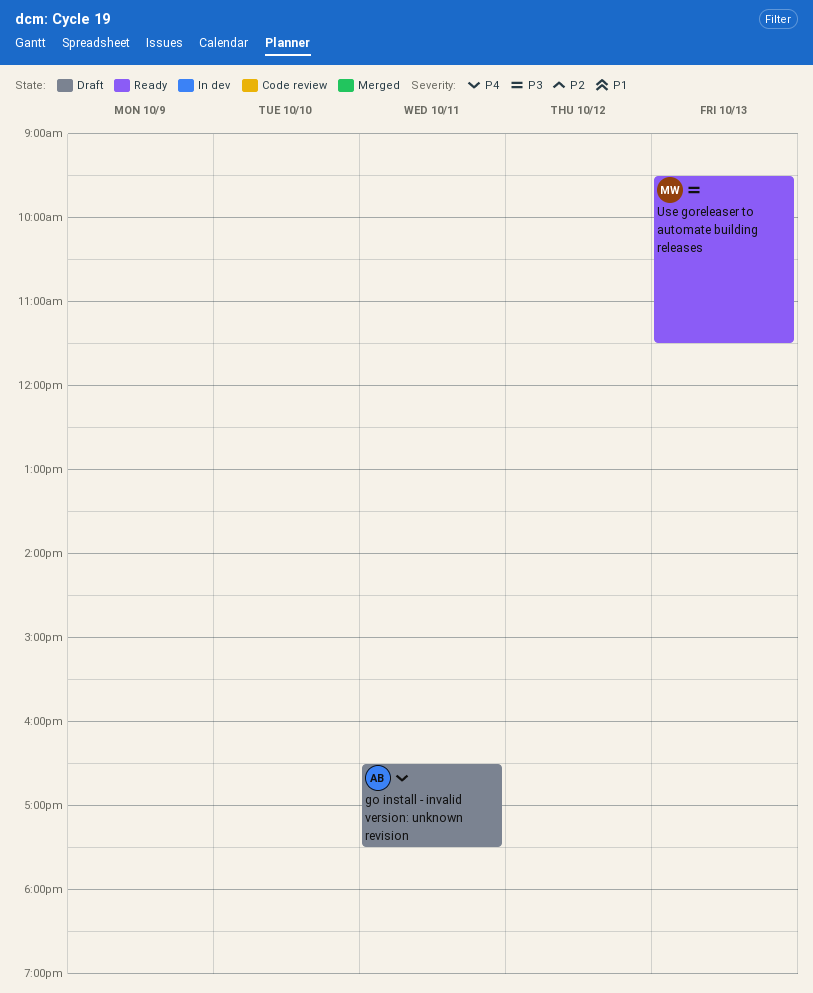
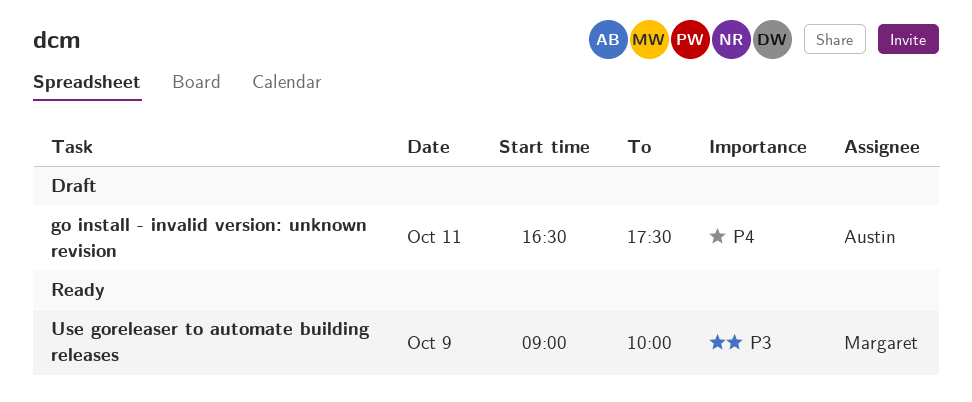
Use goreleaser to automate building releases, day: Oct 13 -> Oct 9
Use goreleaser to automate building releases, begins: 09:30 -> 09:00
Use goreleaser to automate building releases, ends: 11:30 -> 10:00

